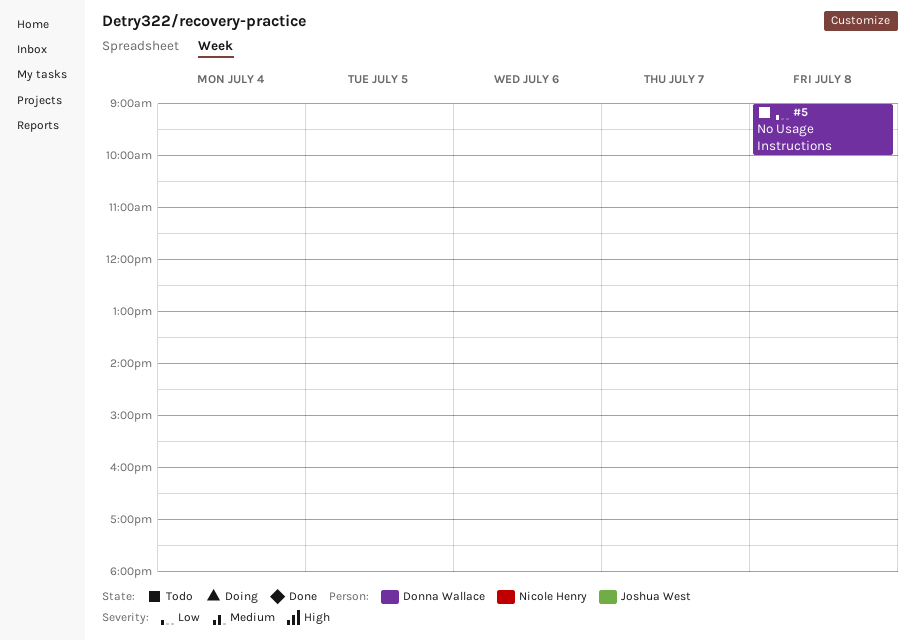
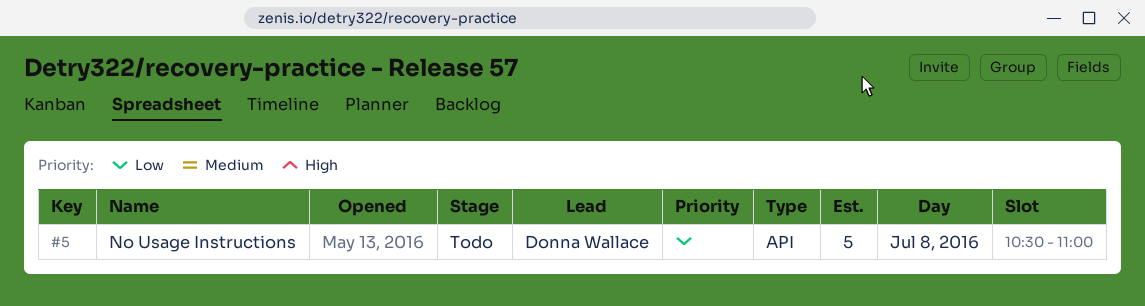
#5, begins: 09:00 -> 10:30
#5, ends: 10:00 -> 11:00

